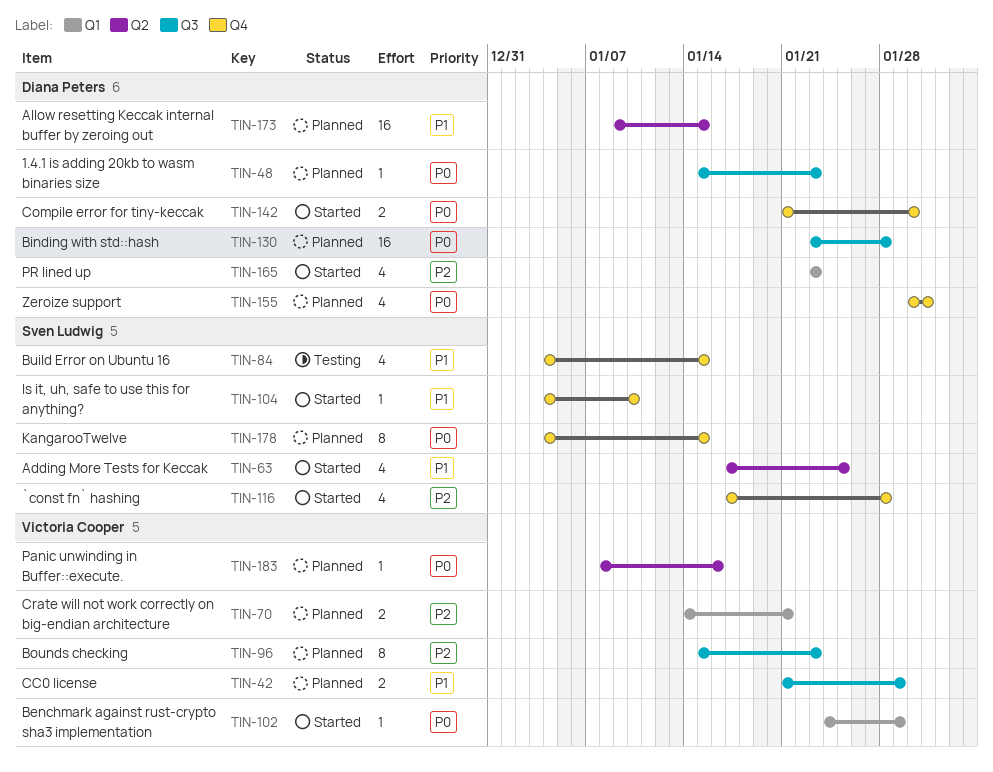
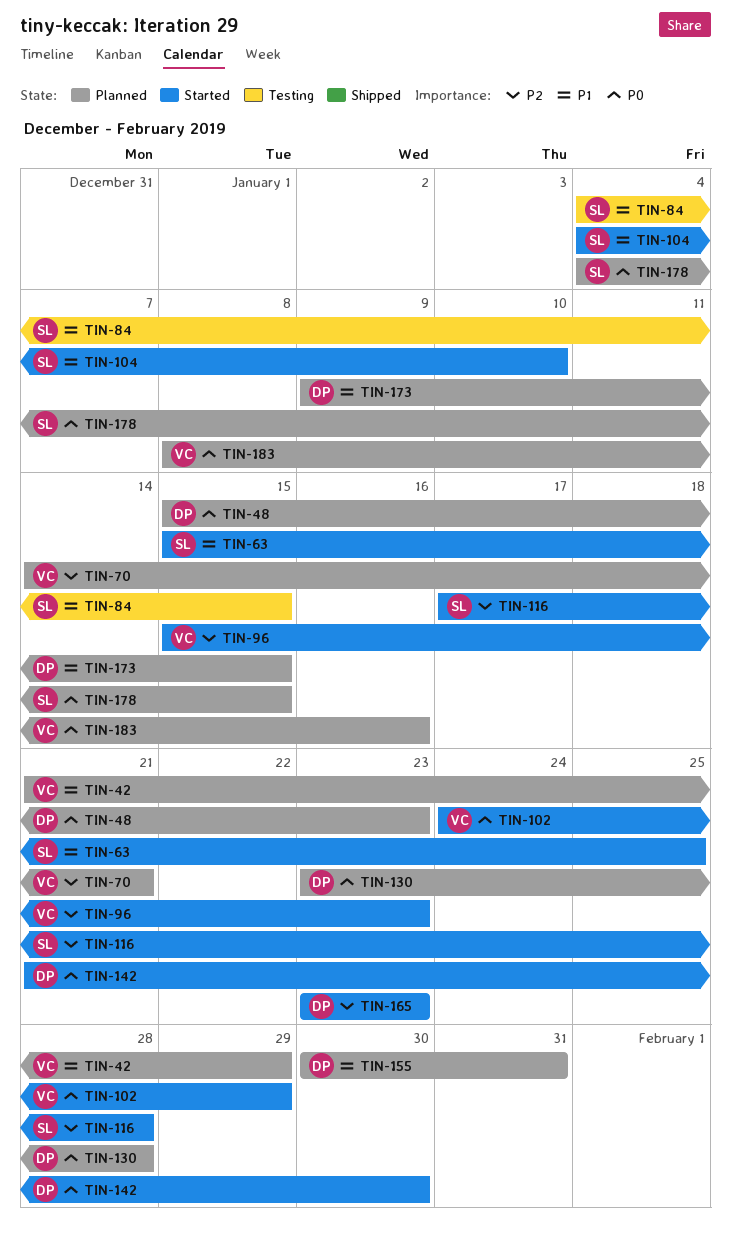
TIN-63, start: Jan 17 -> Jan 15
TIN-96, status: Planned -> Started
TIN-155, priority: P0 -> P1

